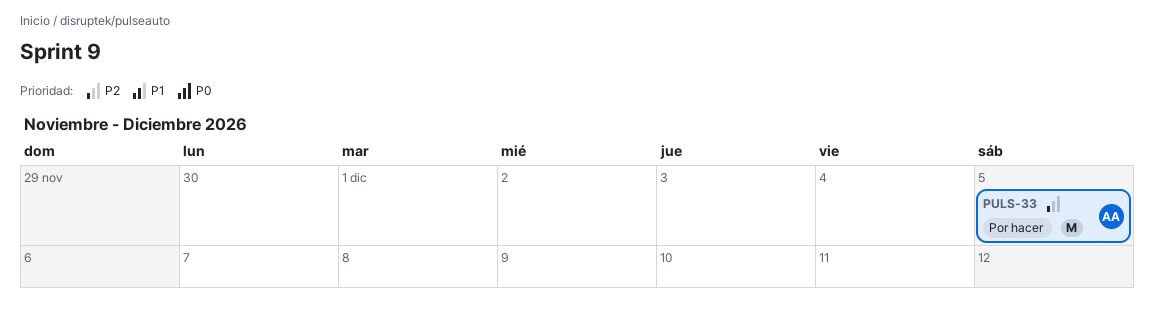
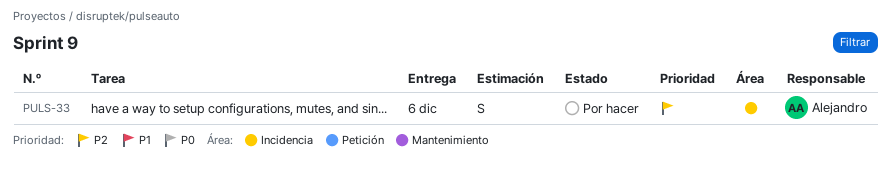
PULS-33, estimate: M -> S
PULS-33, due: Dec 5 -> Dec 6

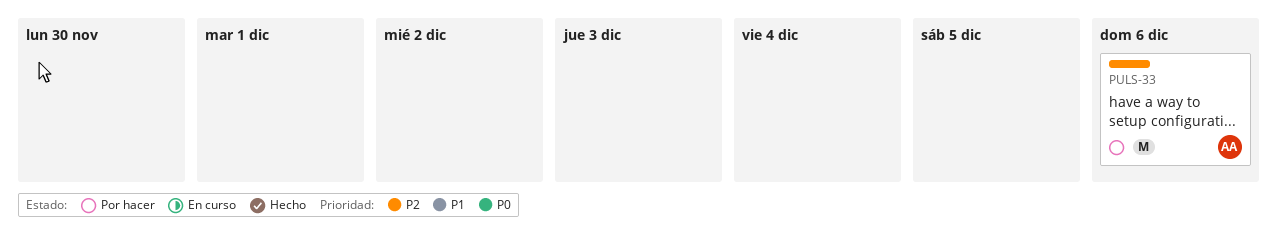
PULS-33, estimate: S -> M

